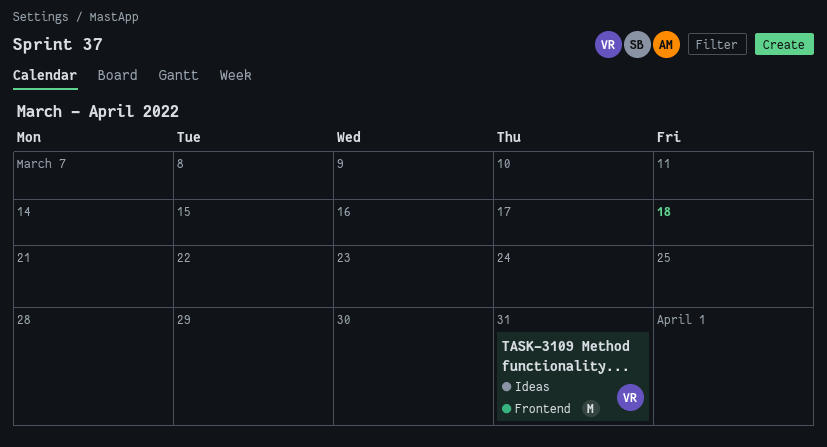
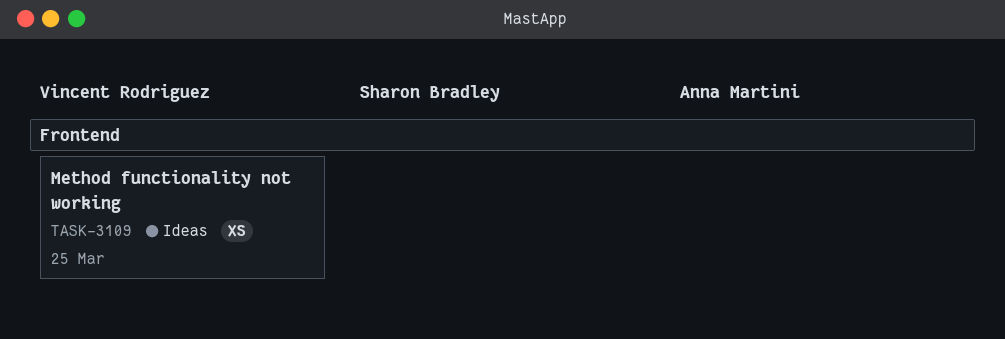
TASK-3109, estimate: M -> XS
TASK-3109, due: Mar 31 -> Mar 25

